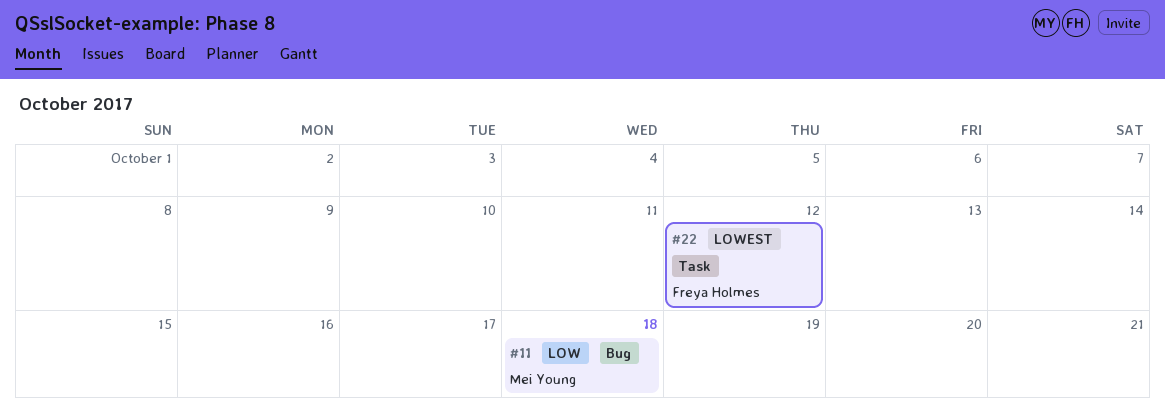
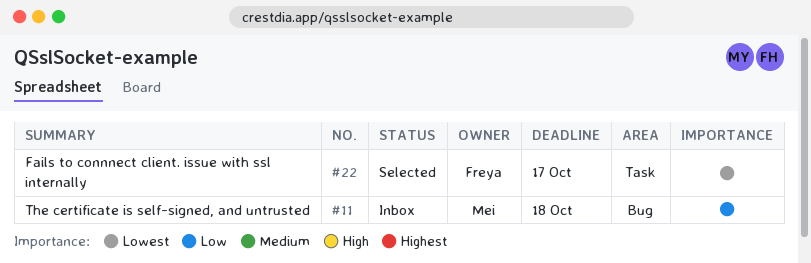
#22, due: Oct 12 -> Oct 17

